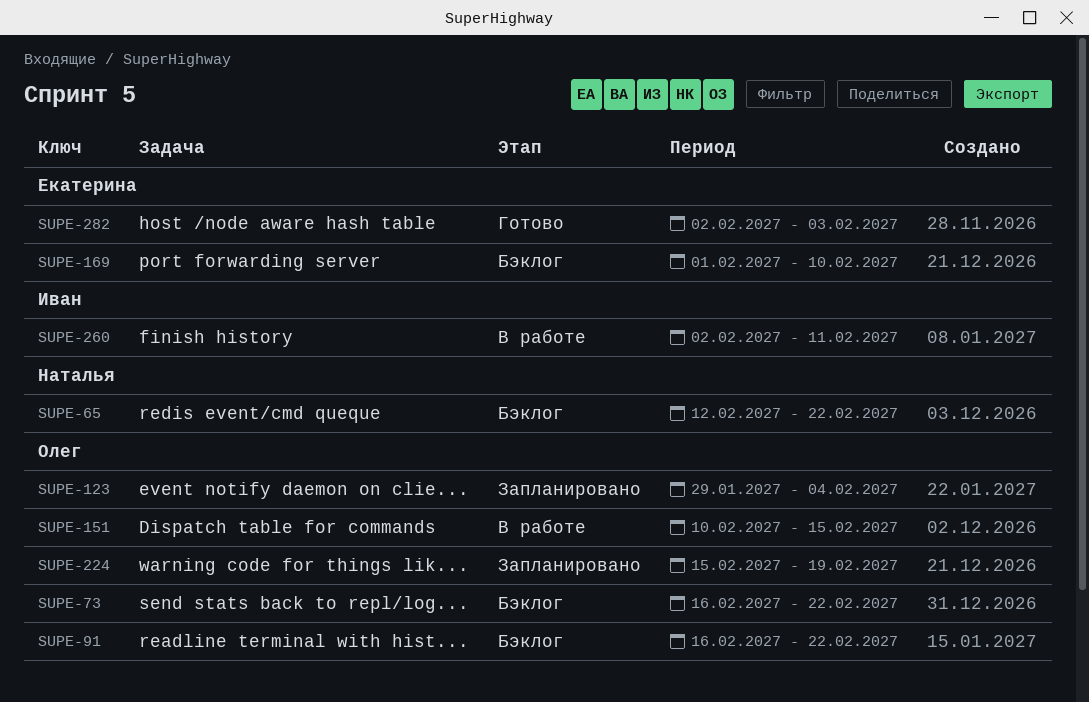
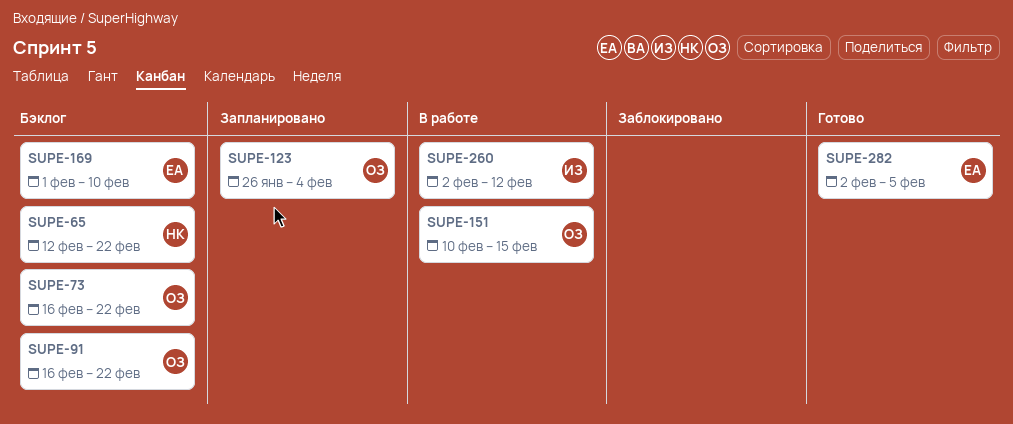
SUPE-123, start: Jan 29 -> Jan 26
SUPE-224: present -> none
SUPE-260, due: Feb 11 -> Feb 12
SUPE-282, due: Feb 3 -> Feb 5

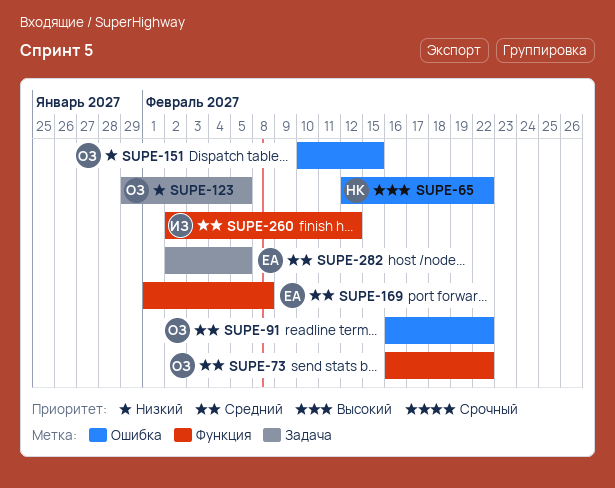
SUPE-123, start: Jan 26 -> Jan 29
SUPE-123, due: Feb 4 -> Feb 5
SUPE-169, due: Feb 10 -> Feb 8

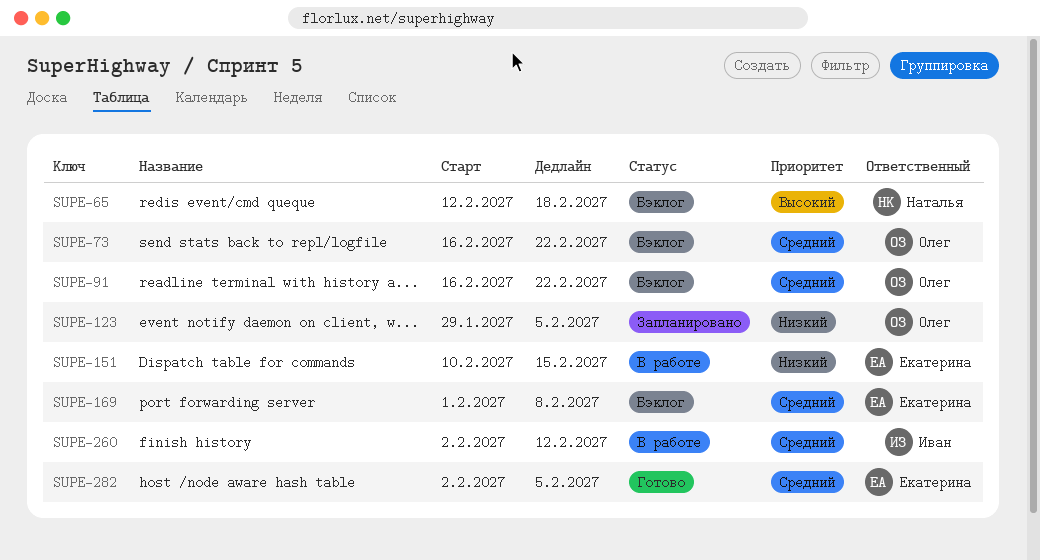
SUPE-65, due: Feb 22 -> Feb 18
SUPE-151, owner: Олег -> Екатерина

